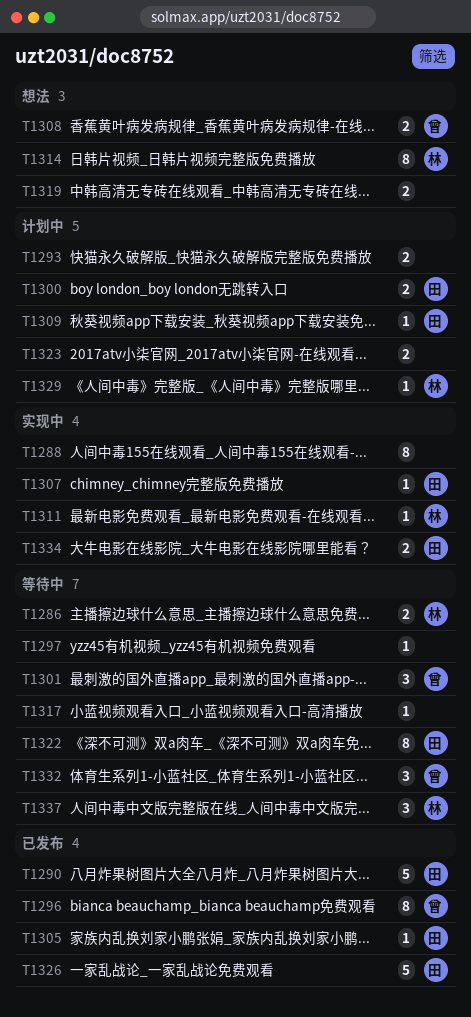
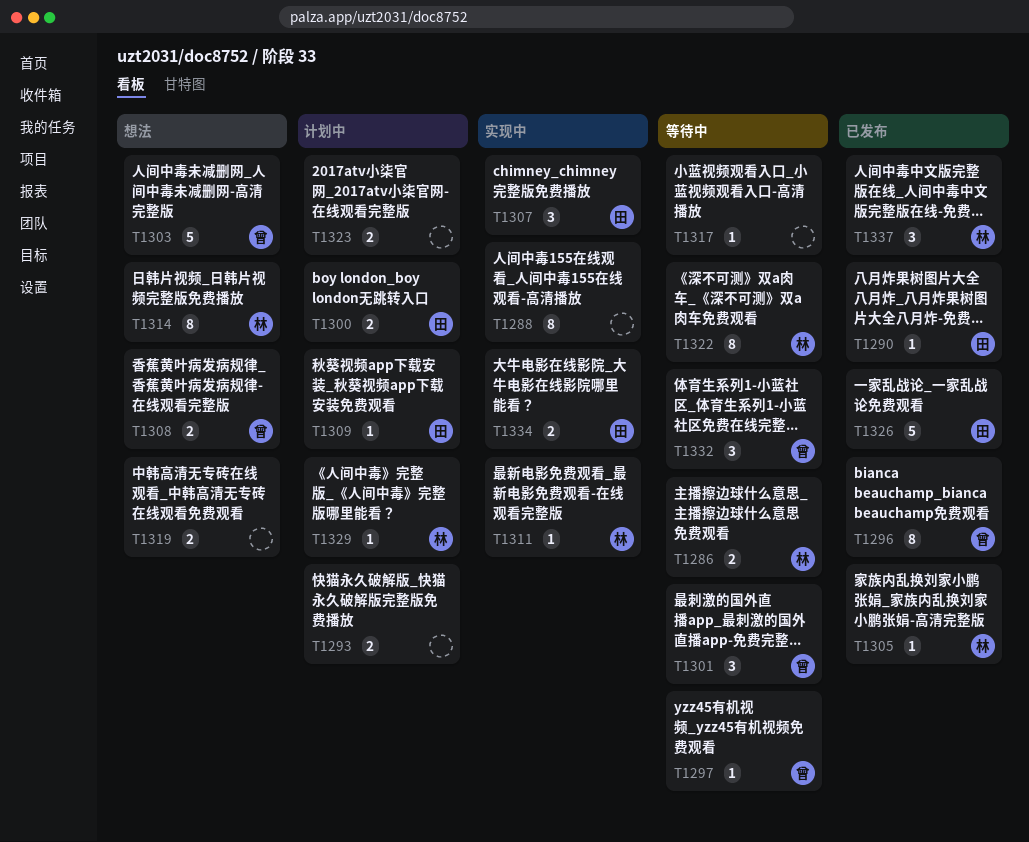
T1290, estimate: 5 -> 1
T1297, owner: none -> 曾
T1303: none -> present
T1305, owner: 田 -> 林
T1307, estimate: 1 -> 3
T1322, owner: 田 -> 林
T1337, status: 等待中 -> 已发布

